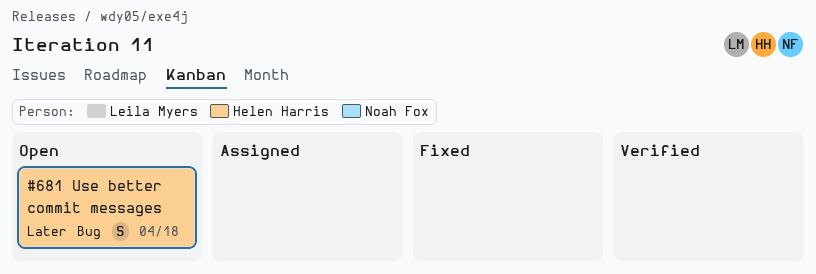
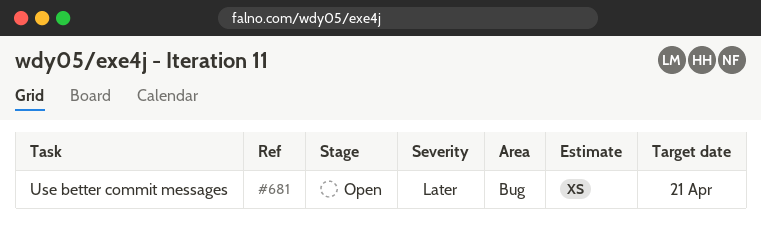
#681, estimate: S -> XS
#681, due: Apr 18 -> Apr 21

